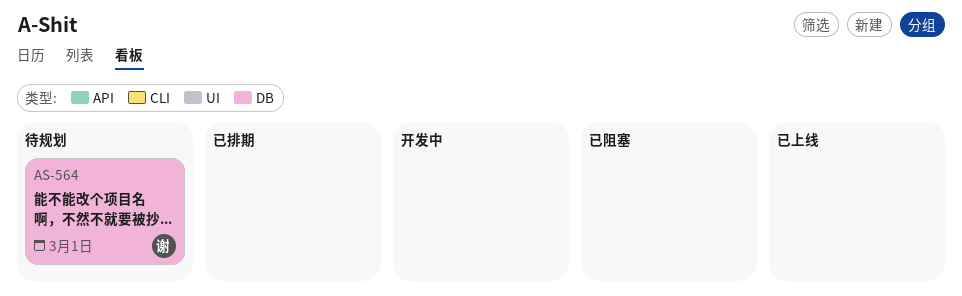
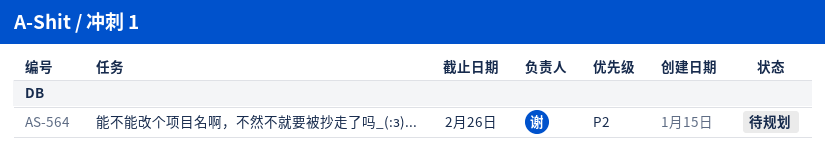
AS-564, due: Mar 1 -> Feb 26

